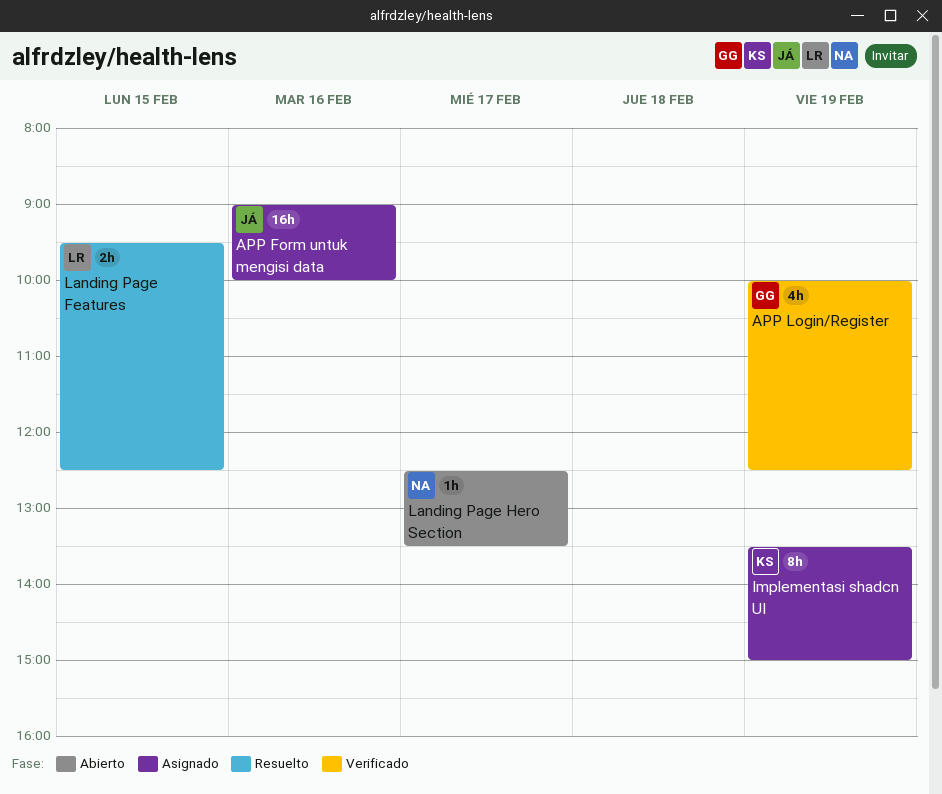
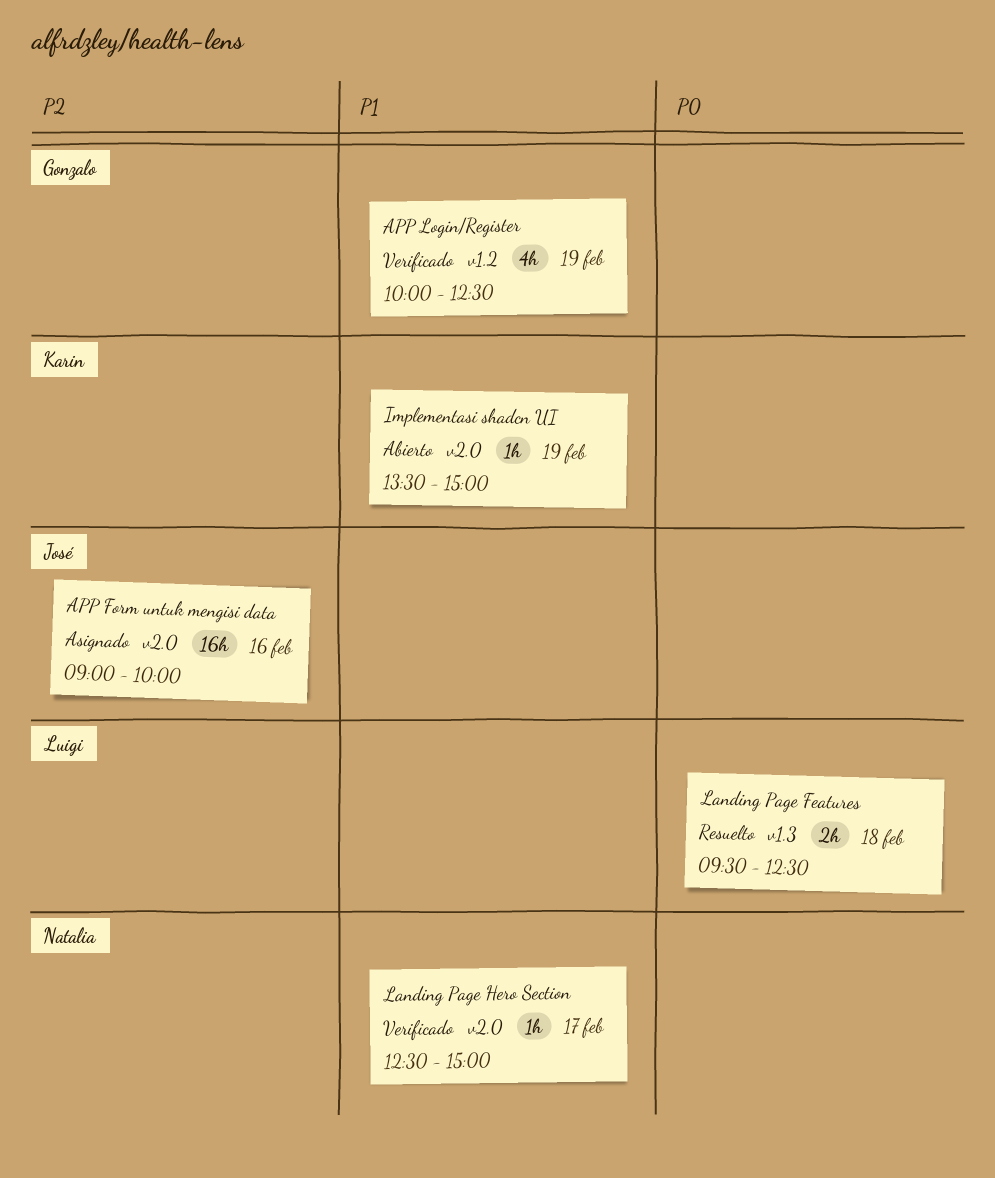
Implementasi shadcn UI, status: Asignado -> Abierto
Implementasi shadcn UI, estimate: 8h -> 1h
Landing Page Features, day: Feb 15 -> Feb 18
Landing Page Hero Section, status: Abierto -> Verificado
Landing Page Hero Section, ends: 13:30 -> 15:00

